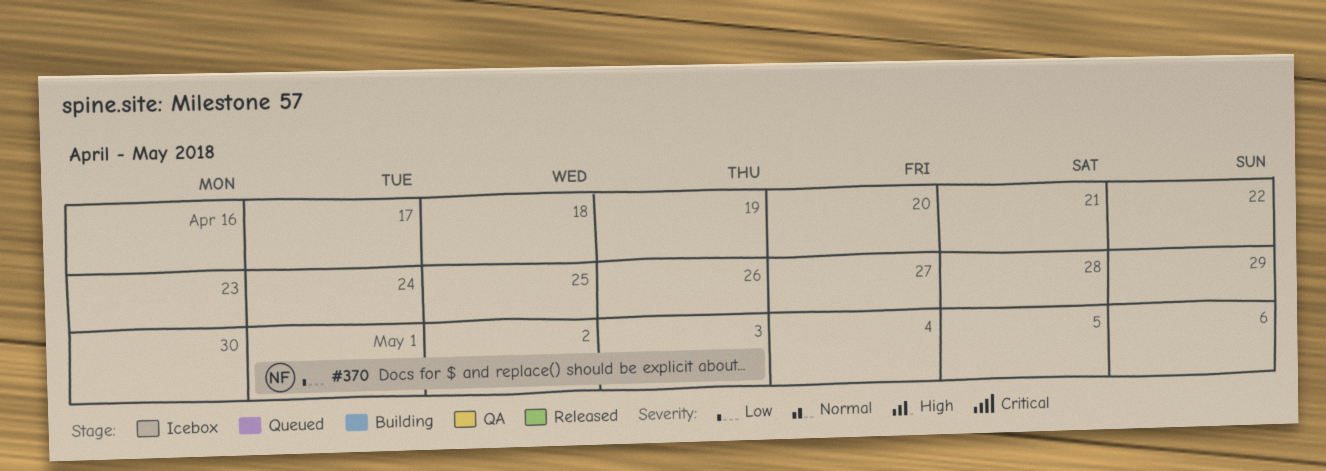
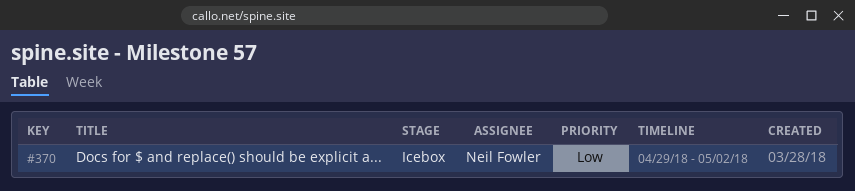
#370, start: May 1 -> Apr 29
#370, due: May 3 -> May 2

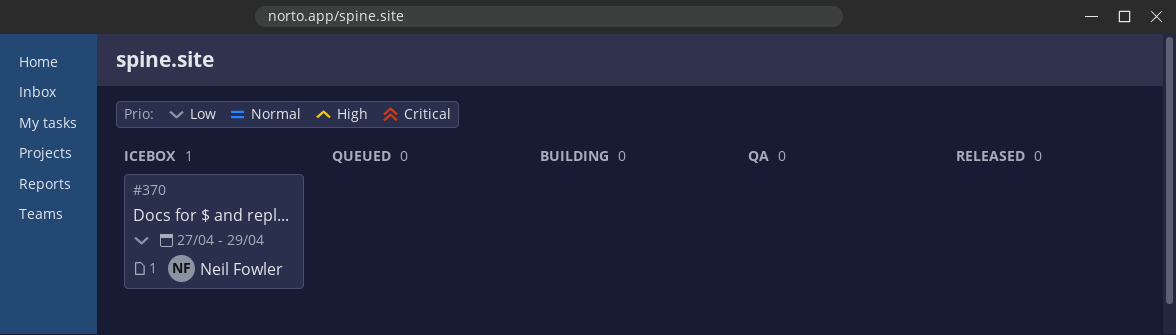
#370, start: Apr 29 -> Apr 27
#370, due: May 2 -> Apr 29

